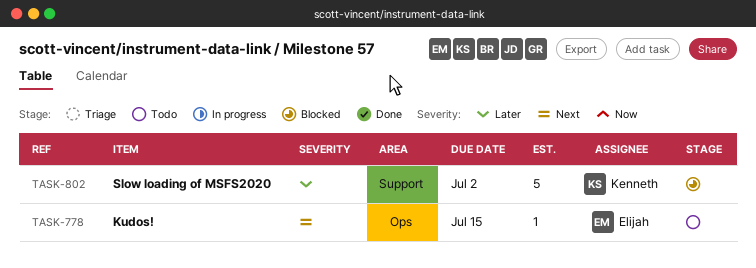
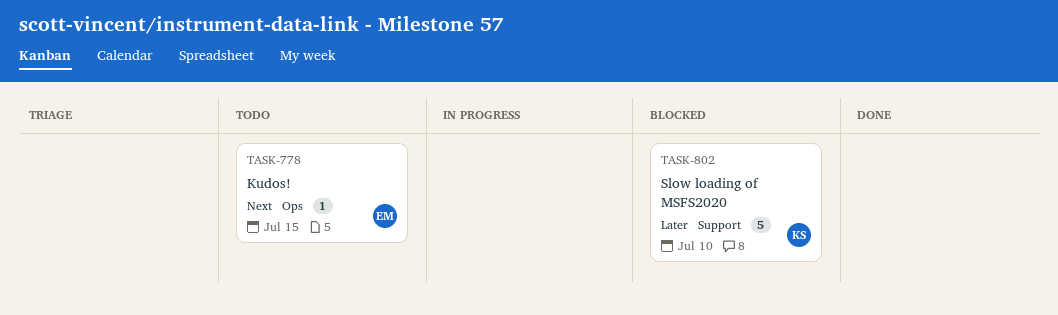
TASK-802, due: Jul 2 -> Jul 10

